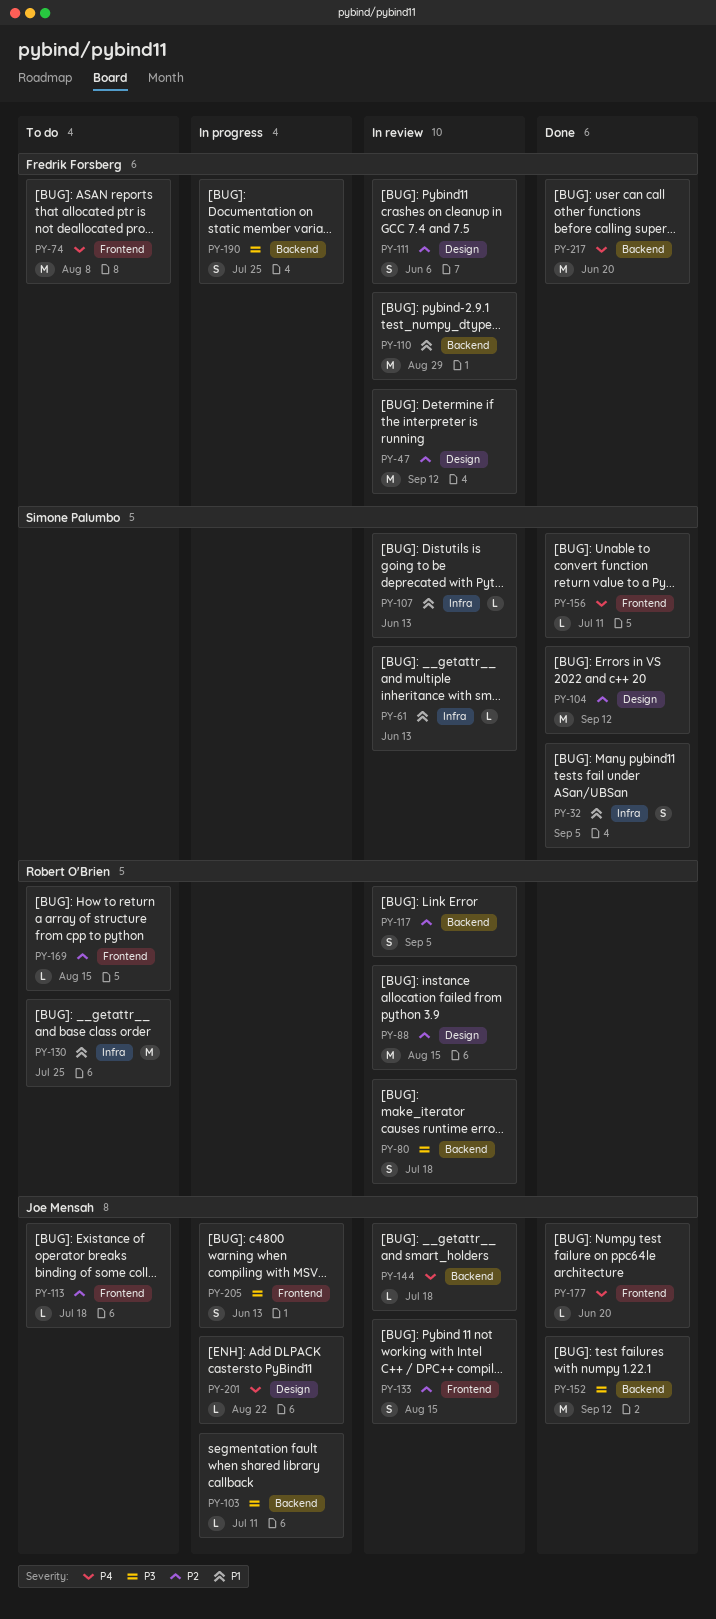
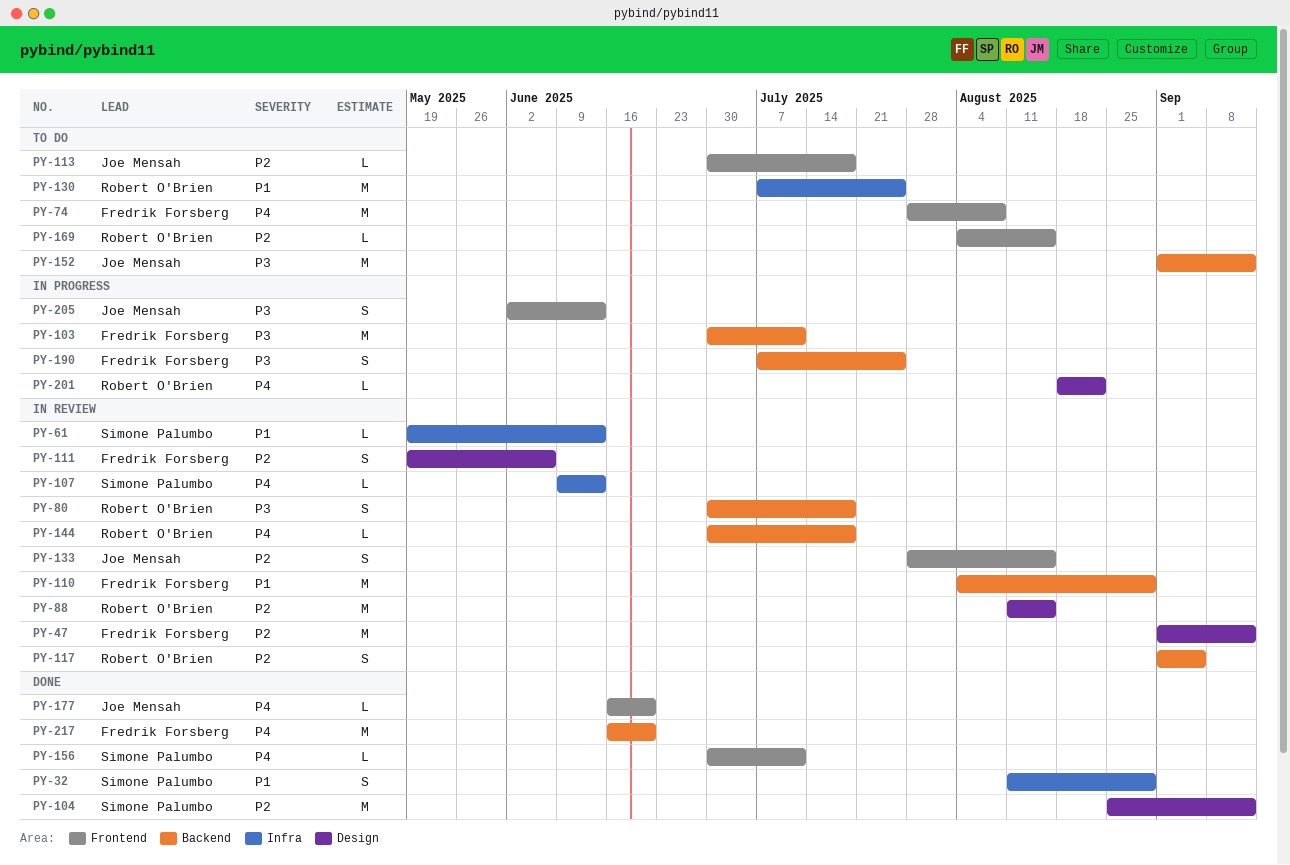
PY-32, due: Sep 5 -> Aug 29
PY-103, owner: Joe Mensah -> Fredrik Forsberg
PY-103, estimate: L -> M
PY-107, priority: P1 -> P4
PY-144, owner: Joe Mensah -> Robert O'Brien
PY-152, status: Done -> To do
PY-201, owner: Joe Mensah -> Robert O'Brien

